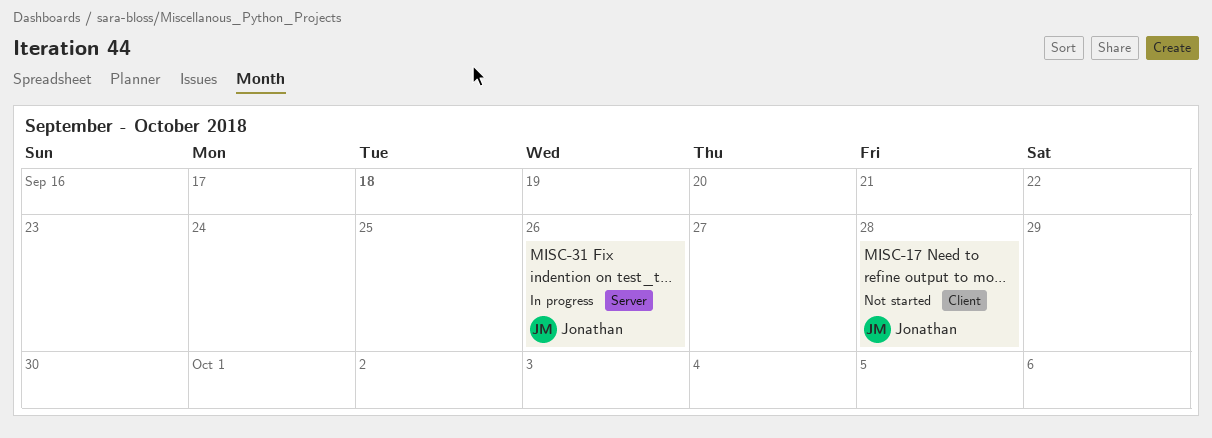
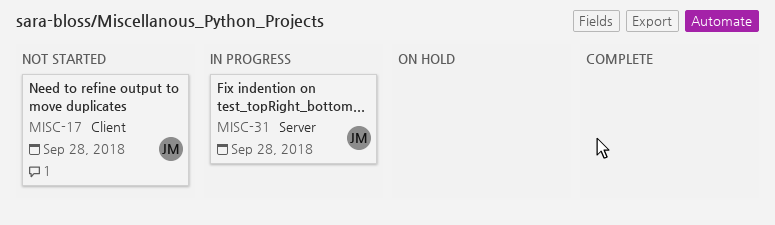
MISC-31, due: Sep 26 -> Sep 28

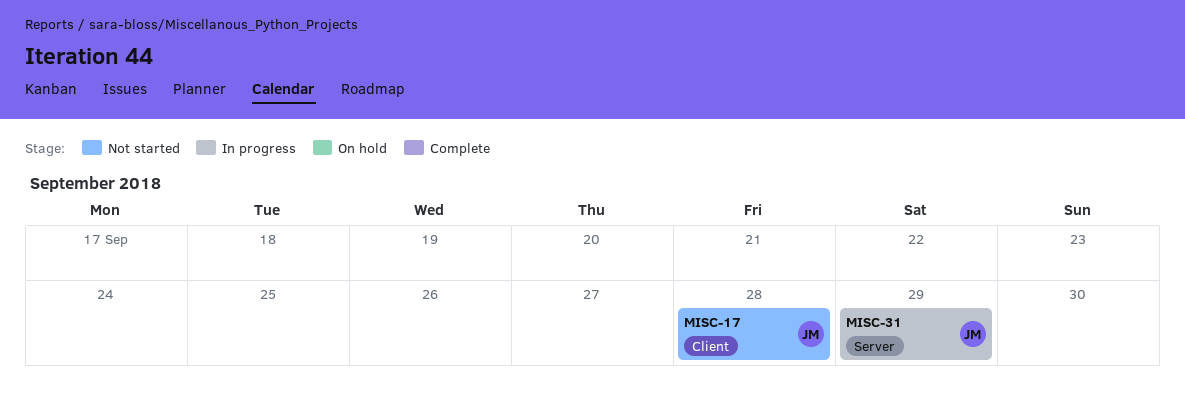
MISC-31, due: Sep 28 -> Sep 29

